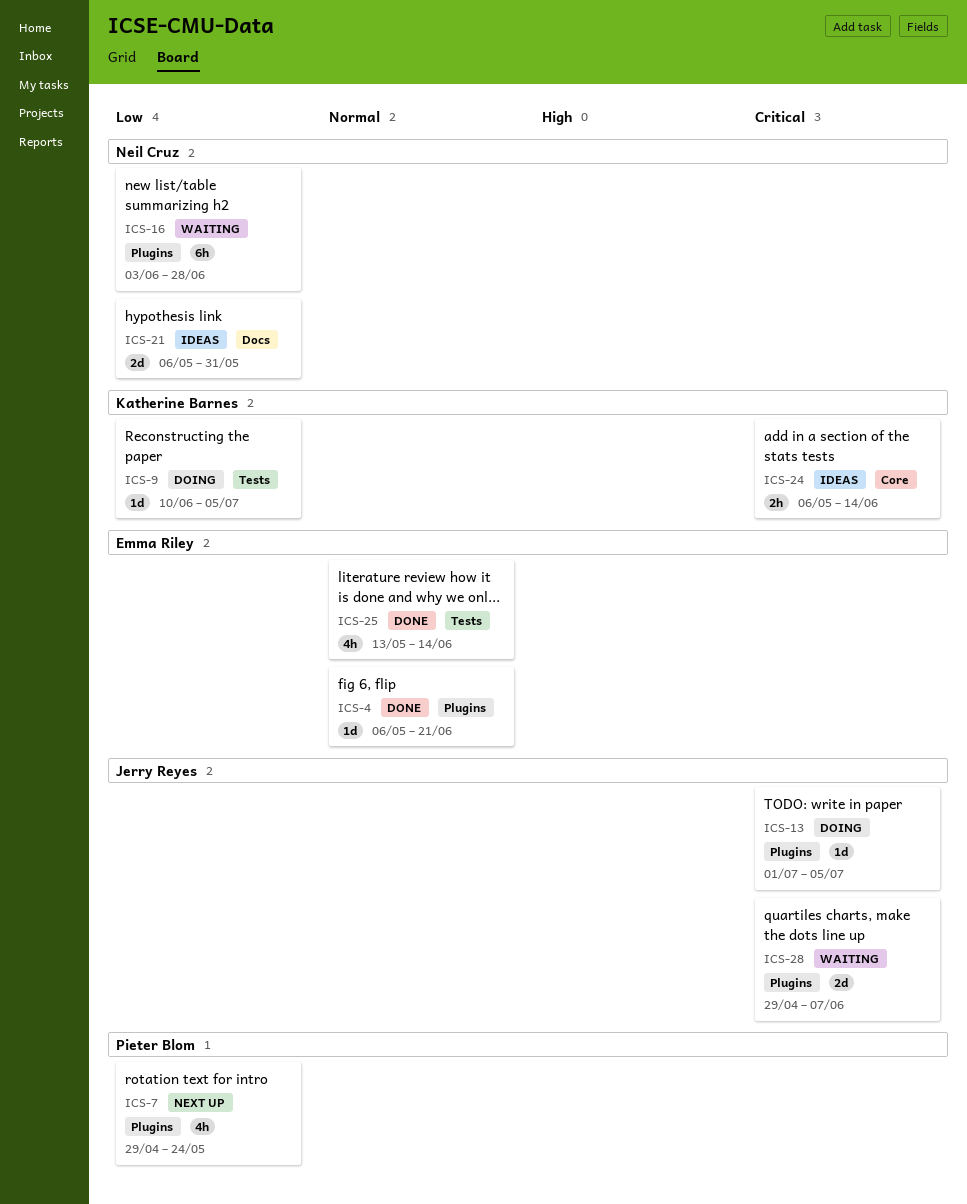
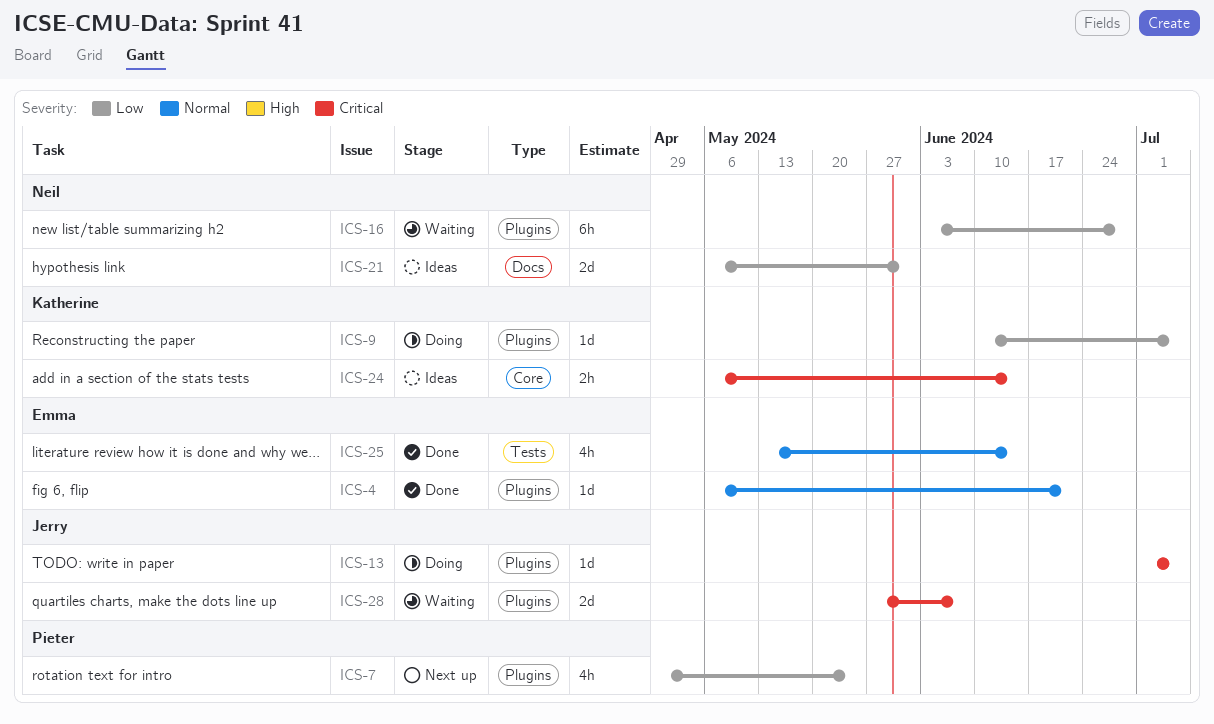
ICS-9, label: Tests -> Plugins
ICS-28, start: Apr 29 -> May 27

